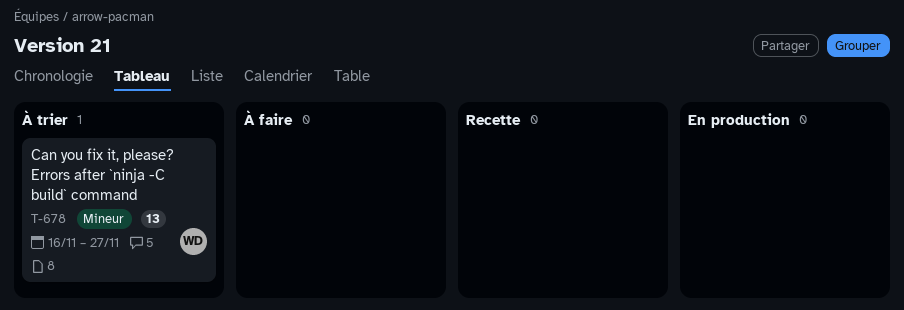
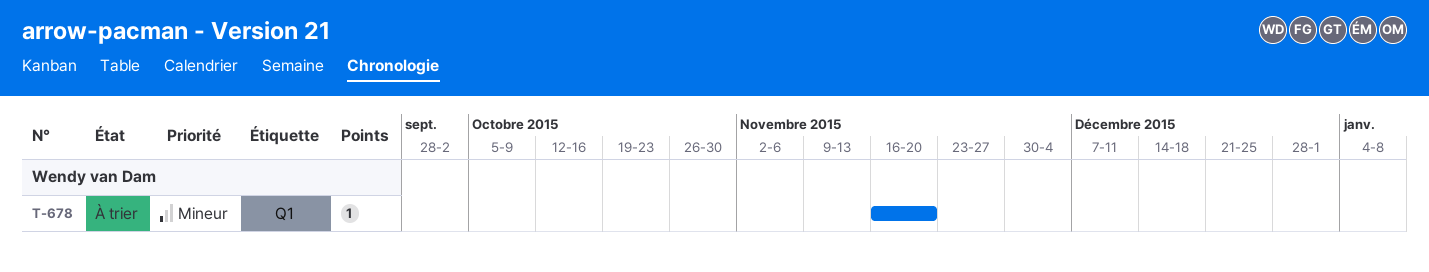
T-678, estimate: 13 -> 1
T-678, due: Nov 27 -> Nov 20

